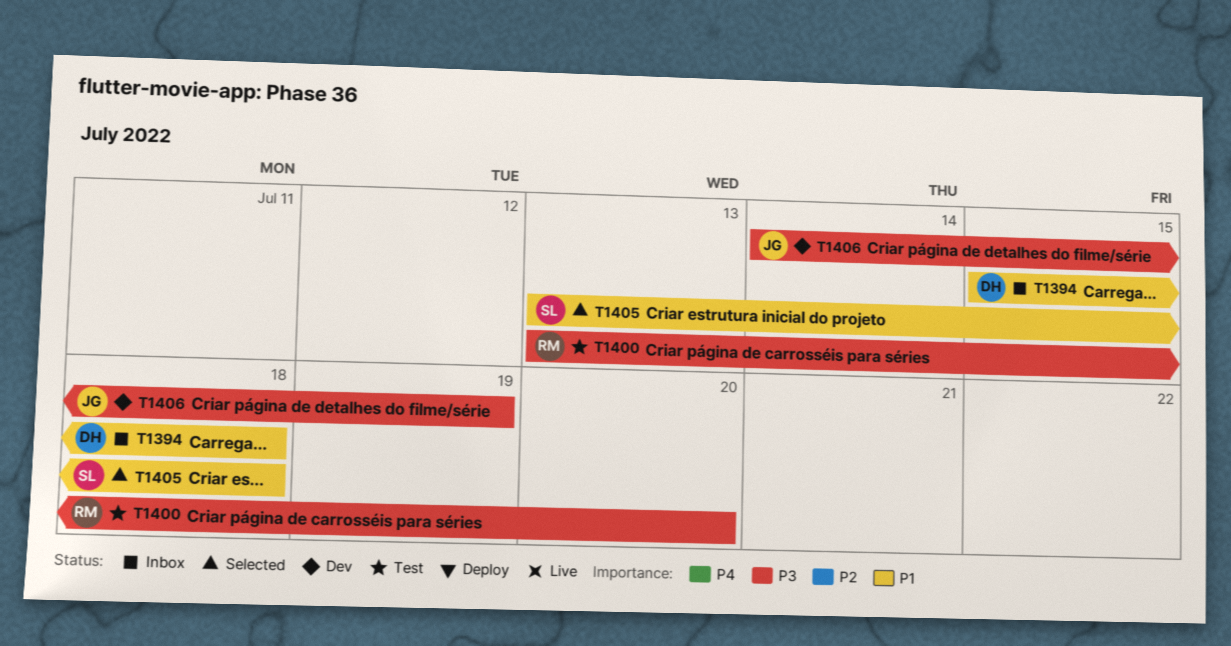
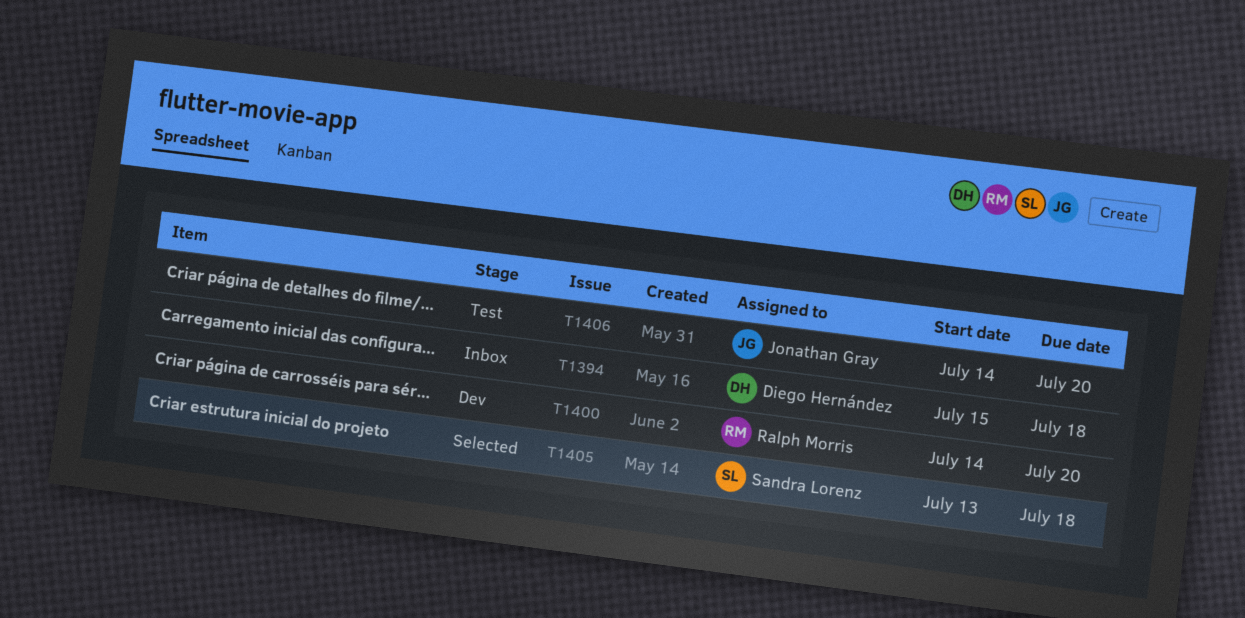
T1400, status: Test -> Dev
T1400, start: Jul 13 -> Jul 14
T1406, status: Dev -> Test
T1406, due: Jul 19 -> Jul 20

